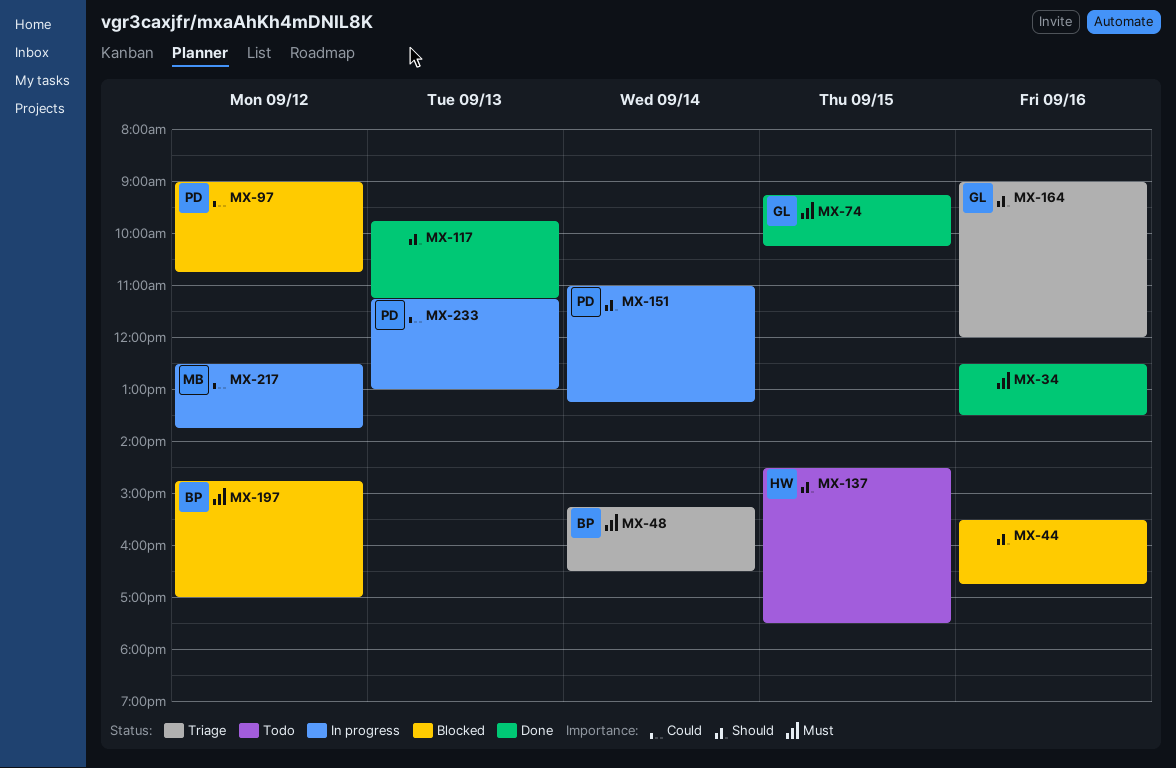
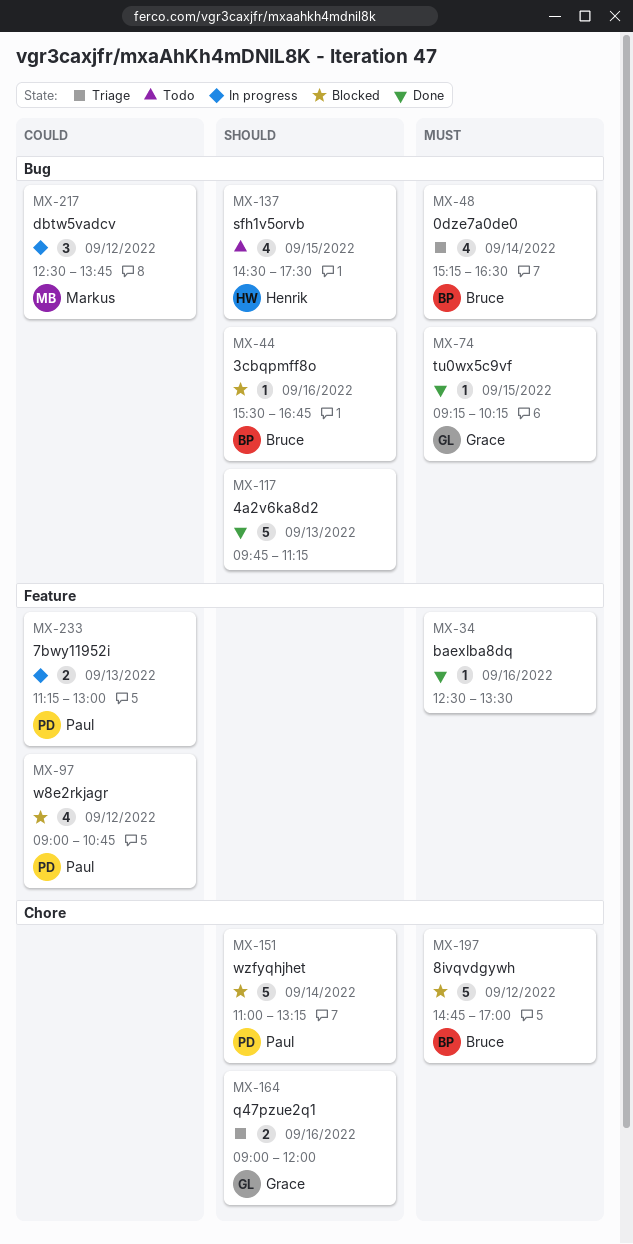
MX-44, owner: none -> Bruce
MX-151, status: In progress -> Blocked

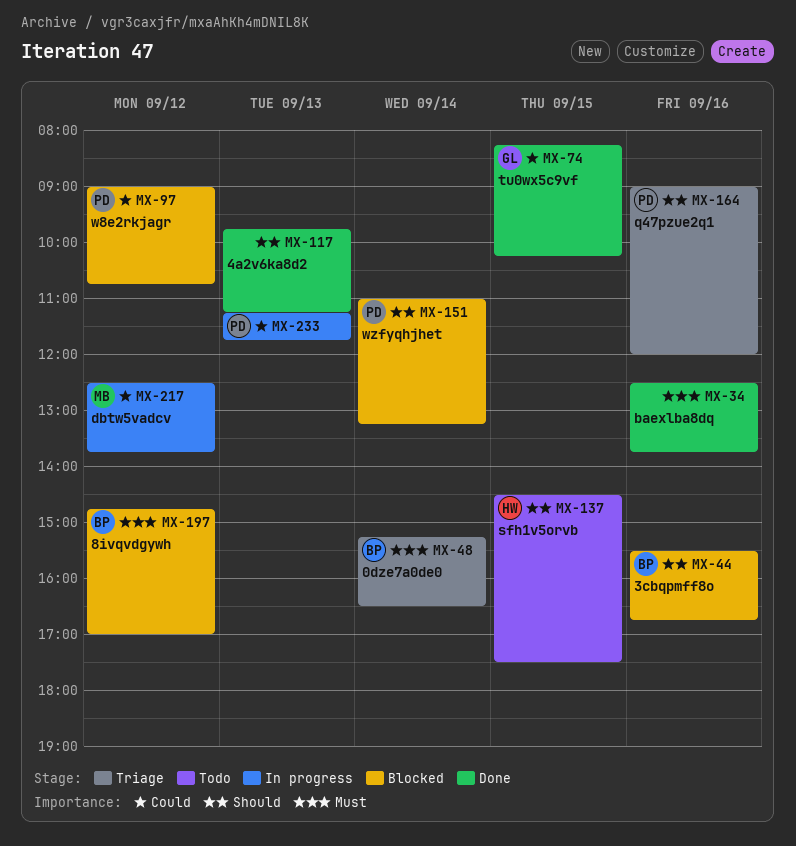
MX-34, ends: 13:30 -> 13:45
MX-74, priority: Must -> Could
MX-74, begins: 09:15 -> 08:15
MX-164, owner: Grace -> Paul
MX-233, ends: 13:00 -> 11:45

